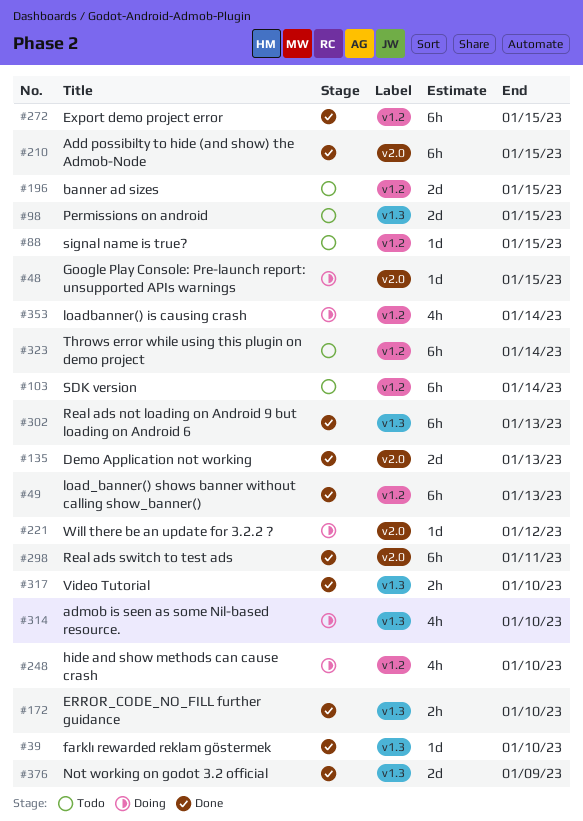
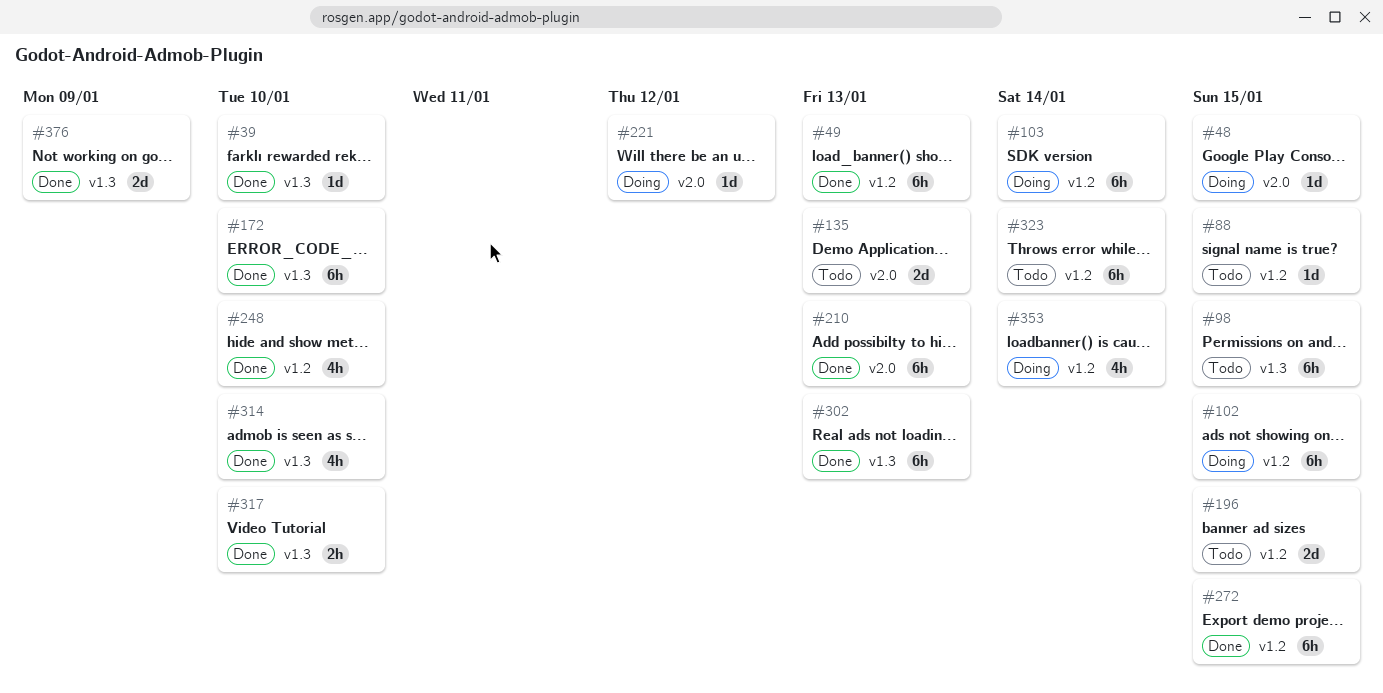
#98, estimate: 2d -> 6h
#102: none -> present
#103, status: Todo -> Doing
#135, status: Done -> Todo
#172, estimate: 2h -> 6h
#210, due: Jan 15 -> Jan 13
#248, status: Doing -> Done
#298: present -> none
#314, status: Doing -> Done

